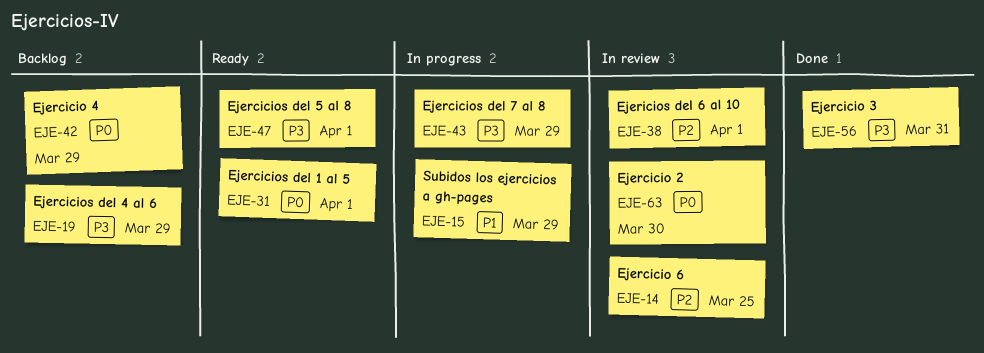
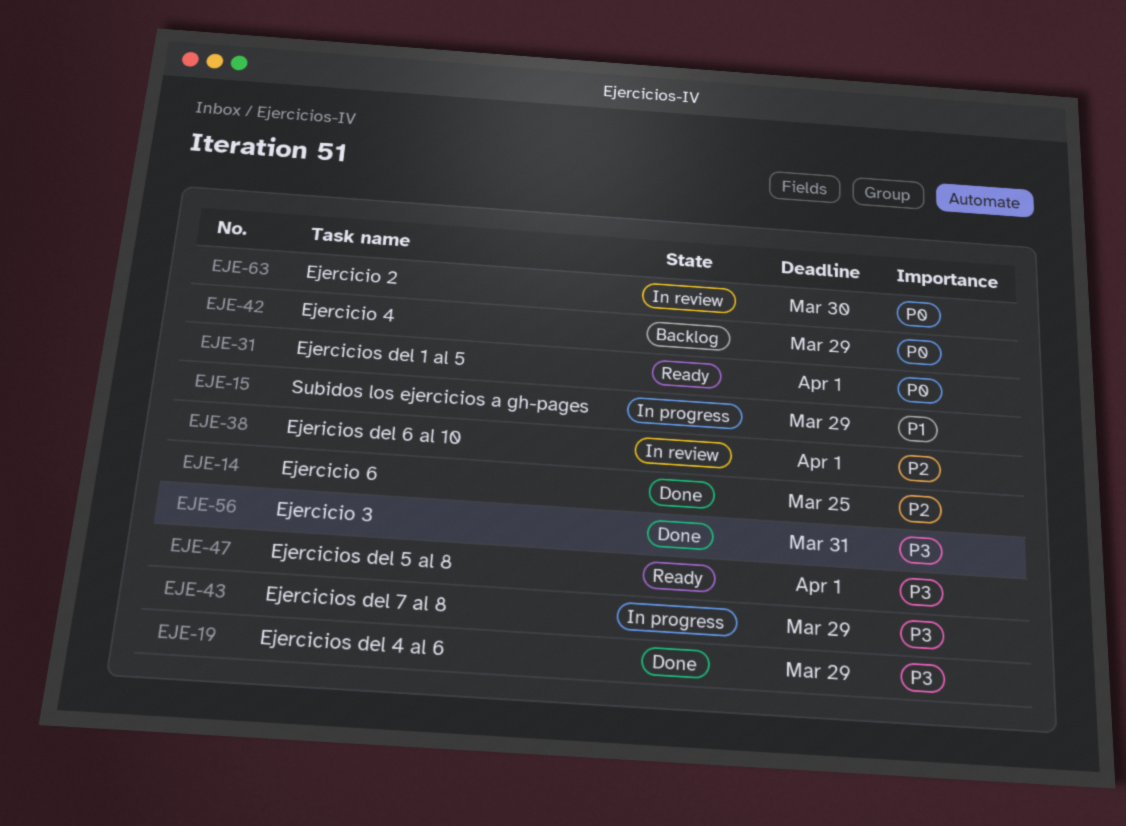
EJE-14, status: In review -> Done
EJE-19, status: Backlog -> Done

